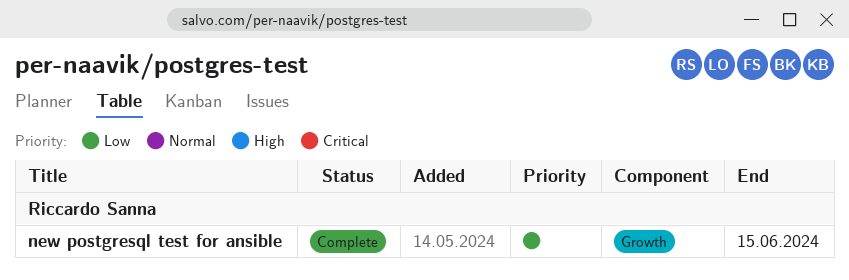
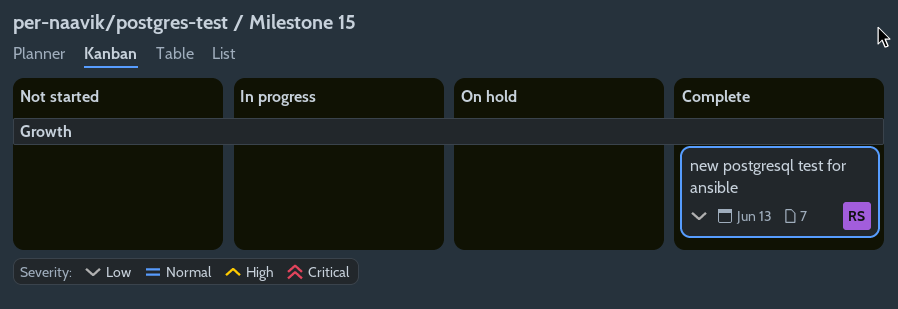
new postgresql test for ansible, due: Jun 15 -> Jun 13

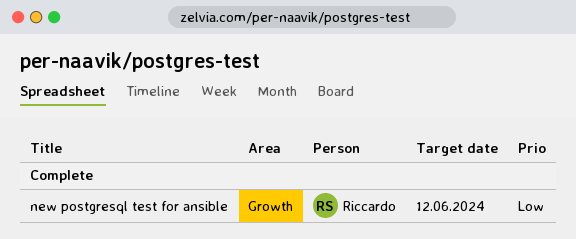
new postgresql test for ansible, due: Jun 13 -> Jun 12

